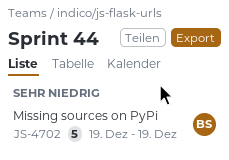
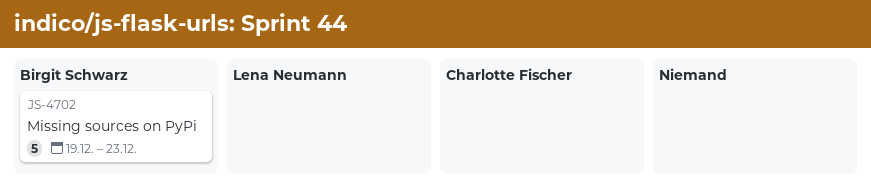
JS-4702, due: Dec 19 -> Dec 23

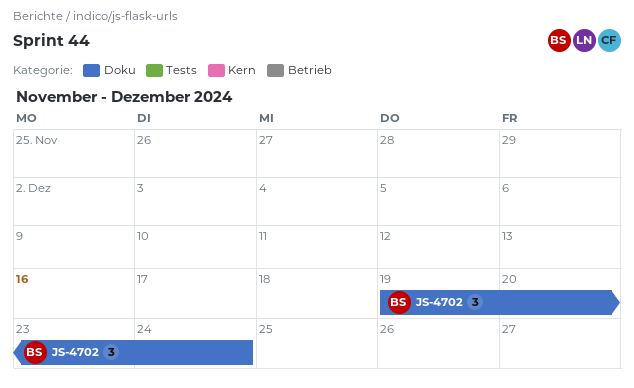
JS-4702, estimate: 5 -> 3
JS-4702, due: Dec 23 -> Dec 24

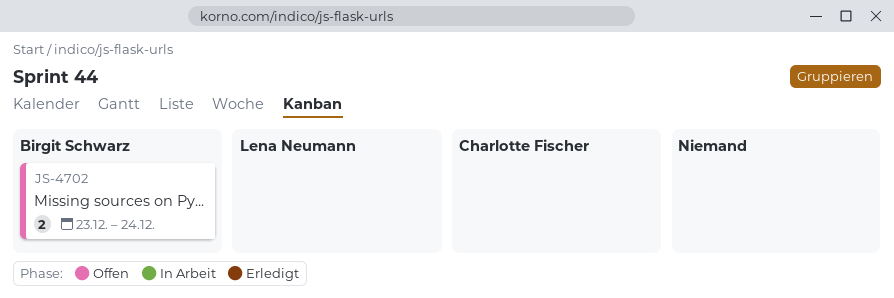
JS-4702, estimate: 3 -> 2
JS-4702, start: Dec 19 -> Dec 23

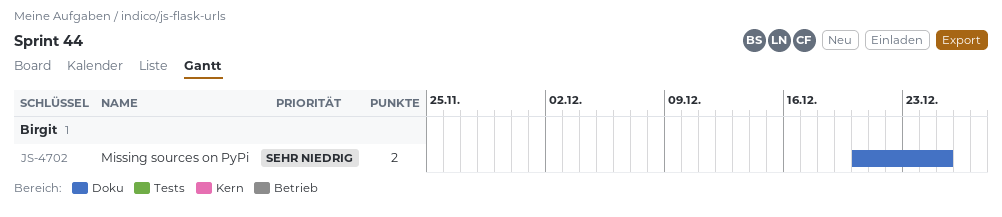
JS-4702, start: Dec 23 -> Dec 20
JS-4702, due: Dec 24 -> Dec 25

